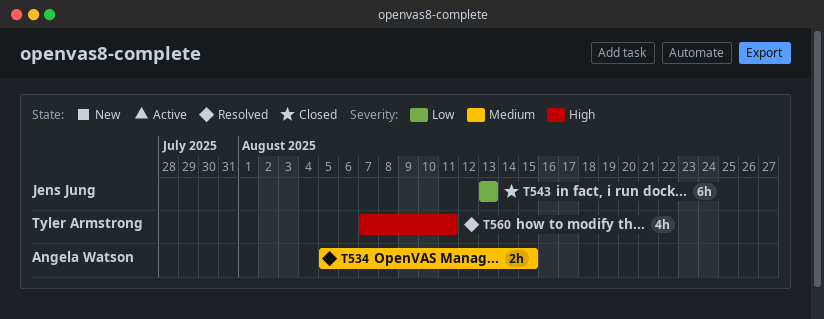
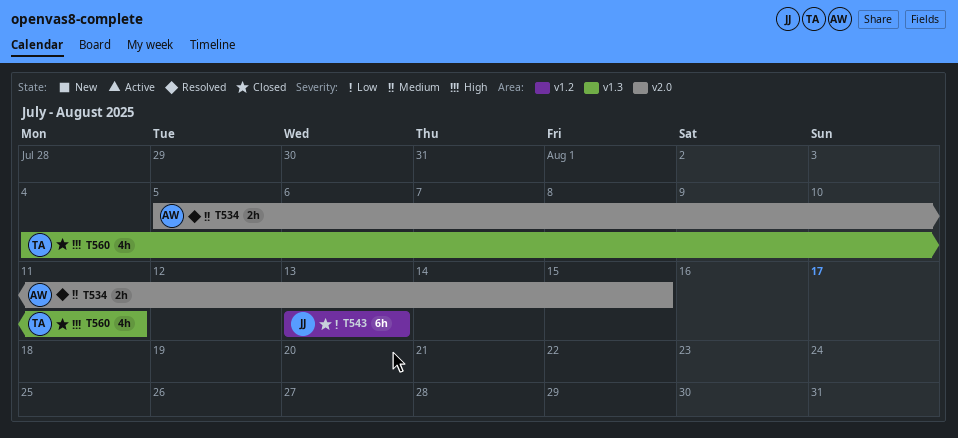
T560, status: Resolved -> Closed
T560, start: Aug 7 -> Aug 4

